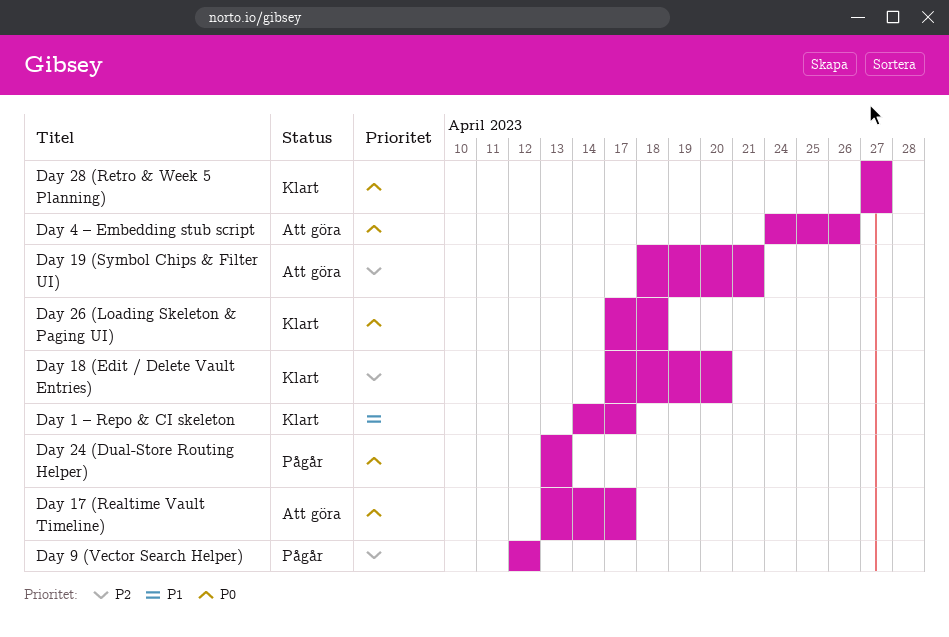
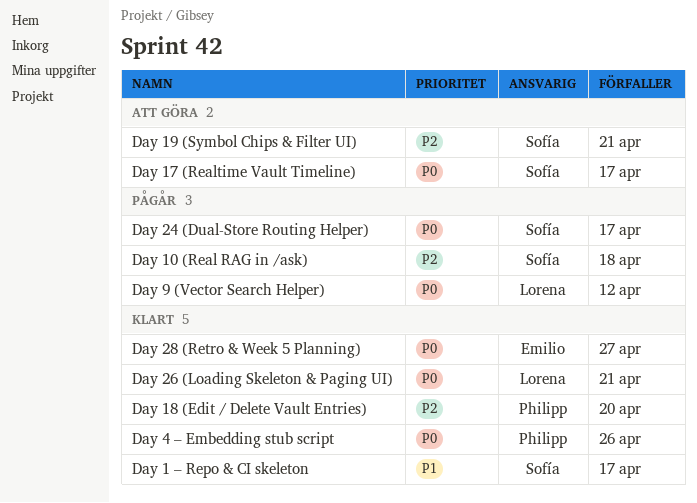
Day 10 (Real RAG in /ask): none -> present
Day 24 (Dual‑Store Routing Helper), due: Apr 13 -> Apr 17
Day 26 (Loading Skeleton & Paging UI), due: Apr 18 -> Apr 21
Day 4 – Embedding stub script, status: Att göra -> Klart
Day 9 (Vector Search Helper), priority: P2 -> P0

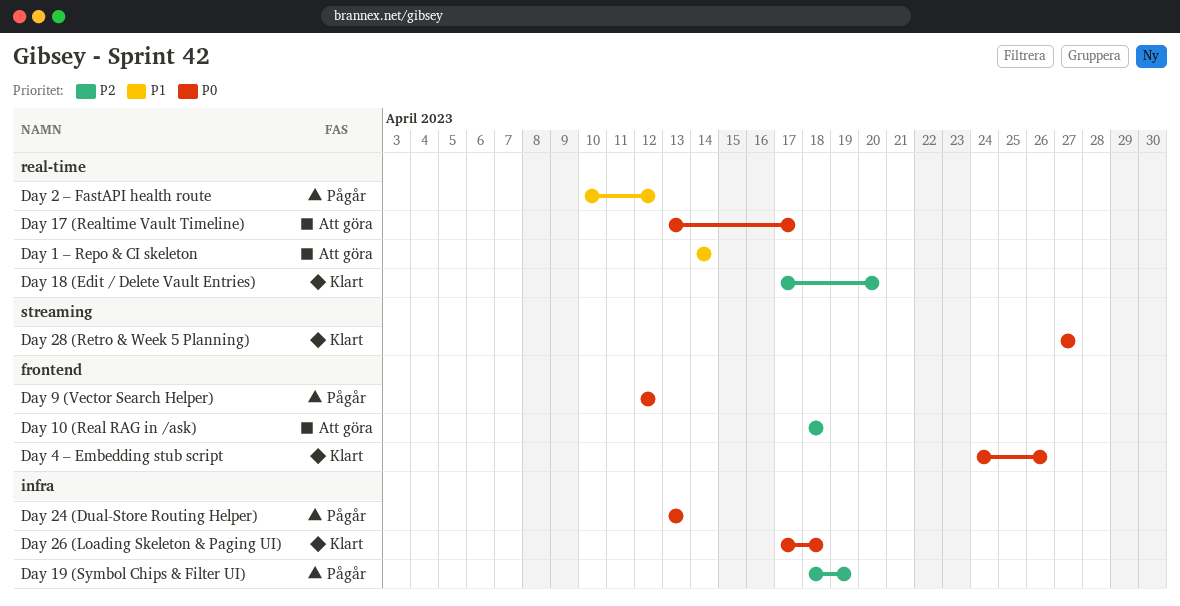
Day 1 – Repo & CI skeleton, status: Klart -> Att göra
Day 1 – Repo & CI skeleton, due: Apr 17 -> Apr 14
Day 10 (Real RAG in /ask), status: Pågår -> Att göra
Day 19 (Symbol Chips & Filter UI), status: Att göra -> Pågår
Day 19 (Symbol Chips & Filter UI), due: Apr 21 -> Apr 19
Day 2 – FastAPI health route: none -> present
Day 24 (Dual‑Store Routing Helper), due: Apr 17 -> Apr 13
Day 26 (Loading Skeleton & Paging UI), due: Apr 21 -> Apr 18

